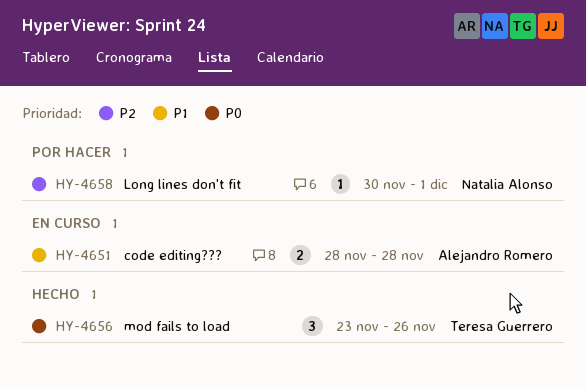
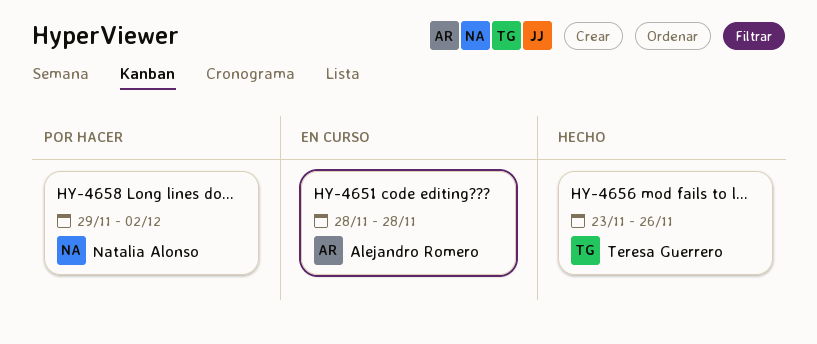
HY-4658, start: Nov 30 -> Nov 29
HY-4658, due: Dec 1 -> Dec 2

